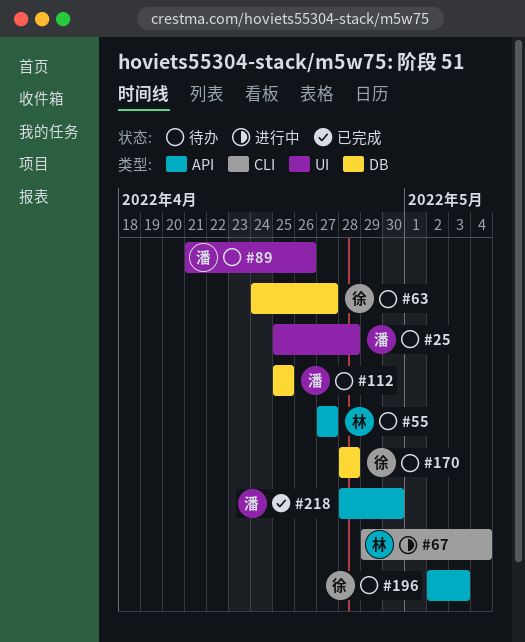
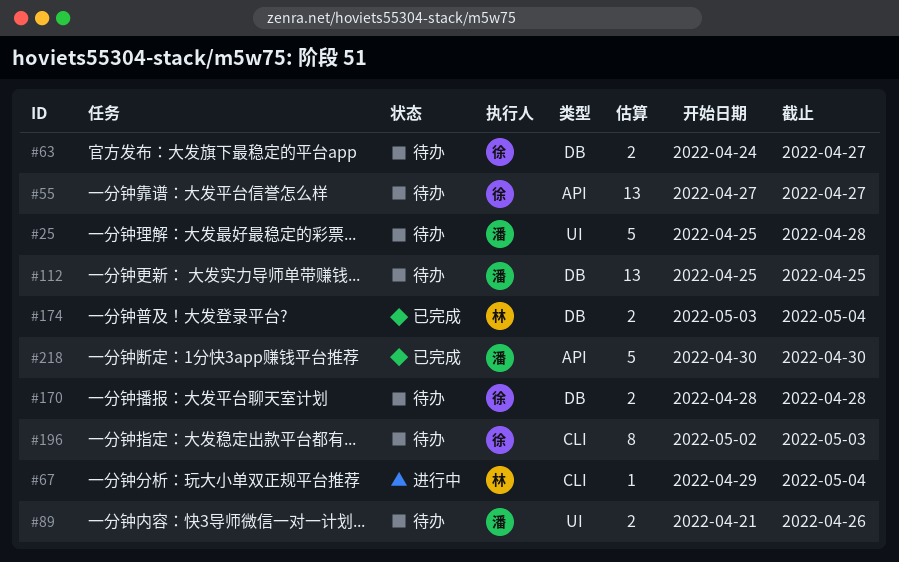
#55, owner: 林 -> 徐
#174: none -> present
#196, label: API -> CLI
#218, start: Apr 28 -> Apr 30

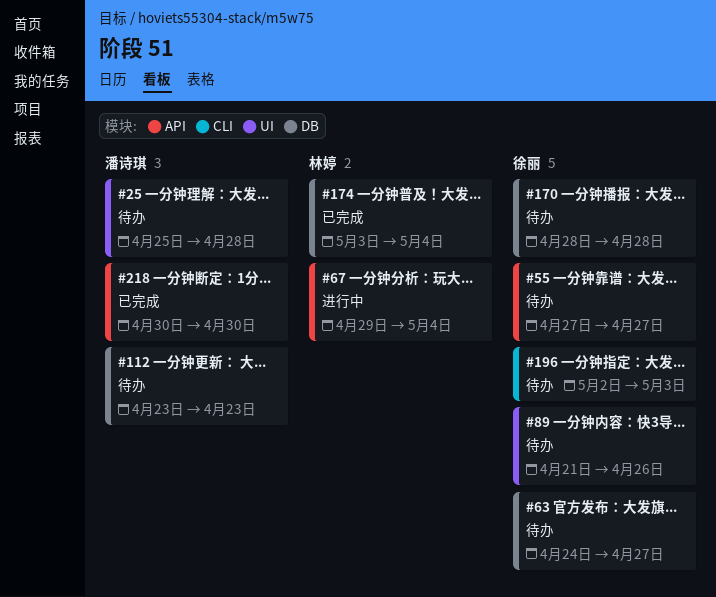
#67, label: CLI -> API
#89, owner: 潘诗琪 -> 徐丽
#112, start: Apr 25 -> Apr 23
#112, due: Apr 25 -> Apr 23

